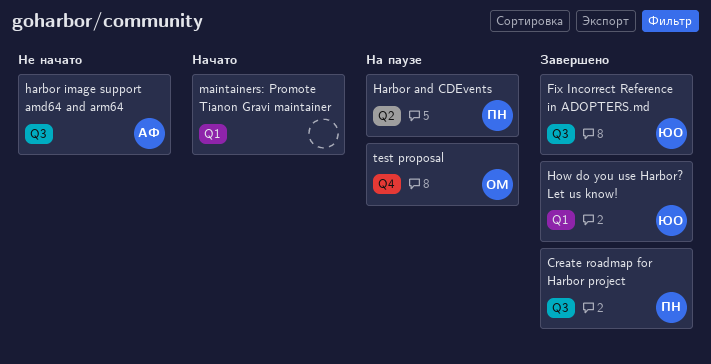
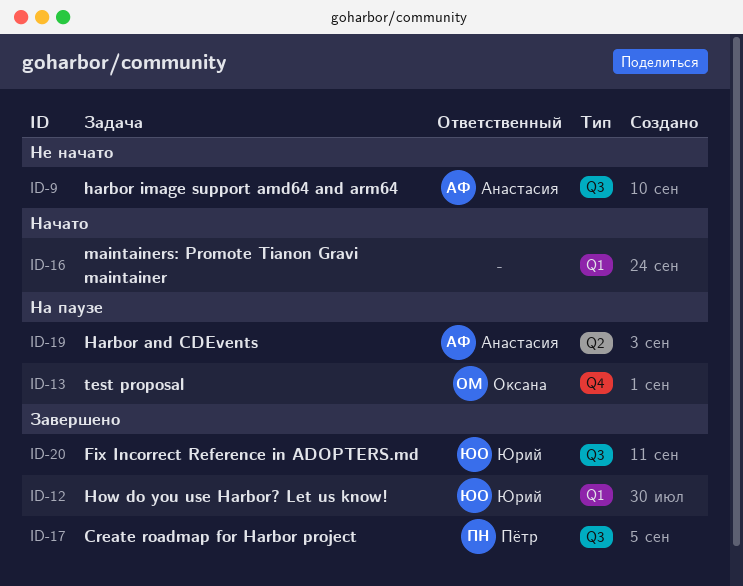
Harbor and CDEvents, owner: Пётр -> Анастасия

